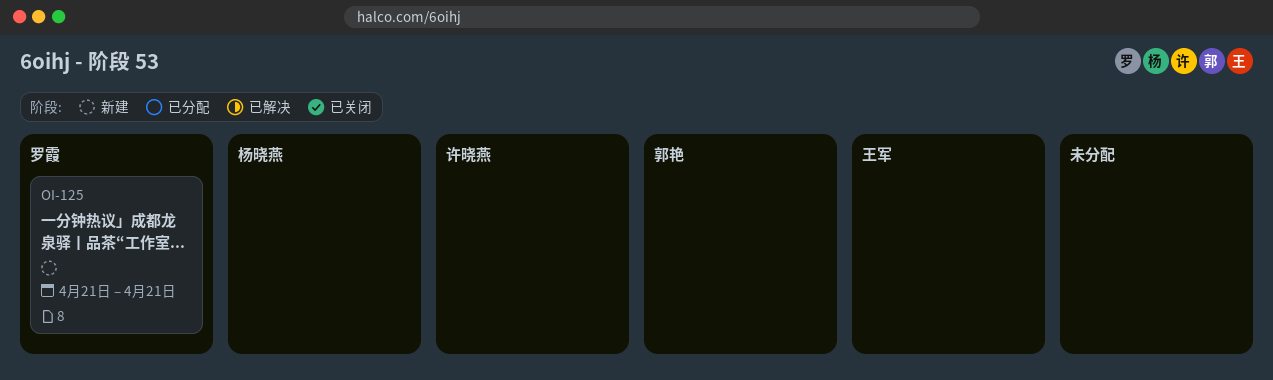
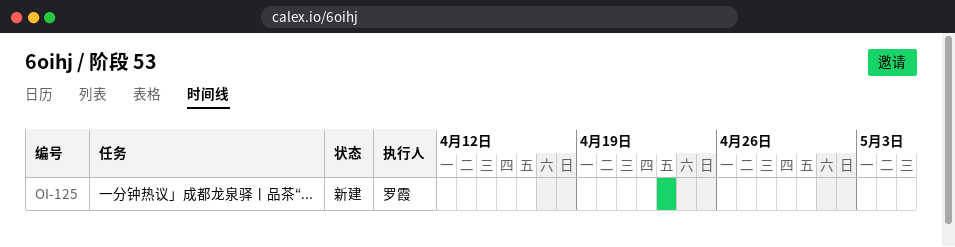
OI-125, start: Apr 21 -> Apr 23
OI-125, due: Apr 21 -> Apr 23

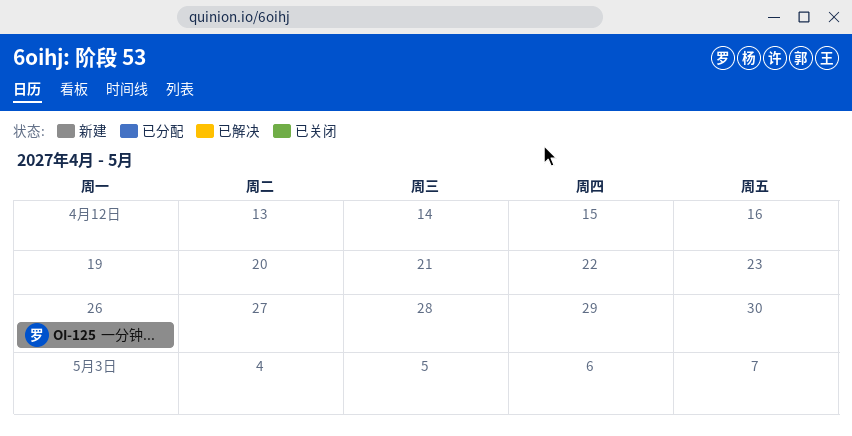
OI-125, start: Apr 23 -> Apr 26
OI-125, due: Apr 23 -> Apr 26

